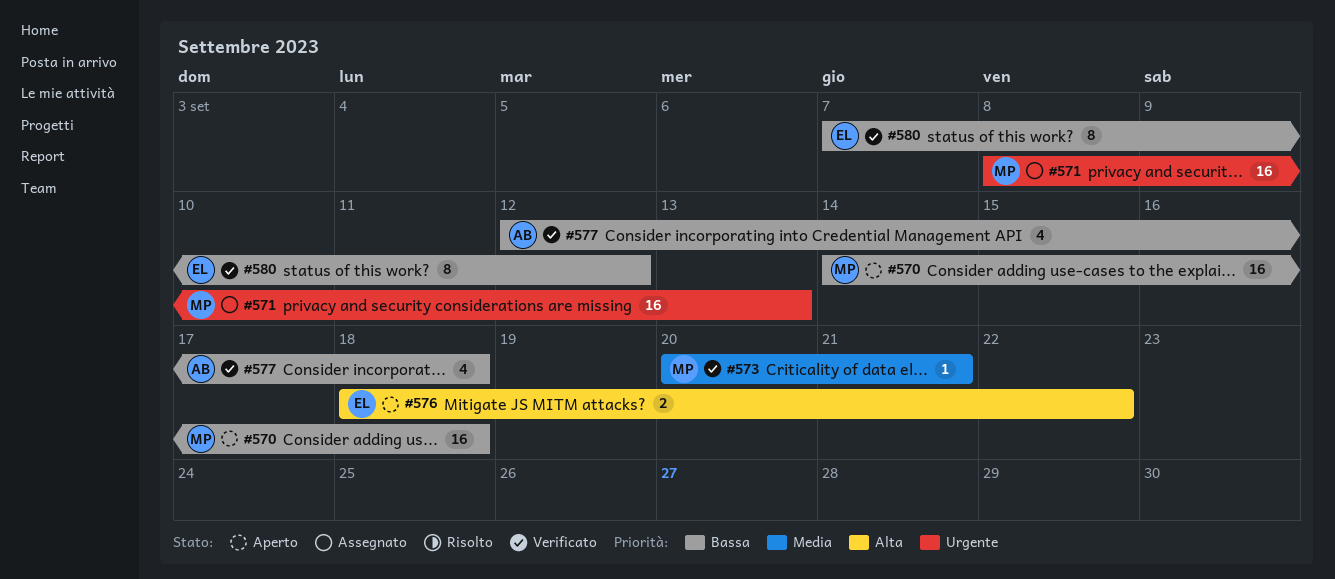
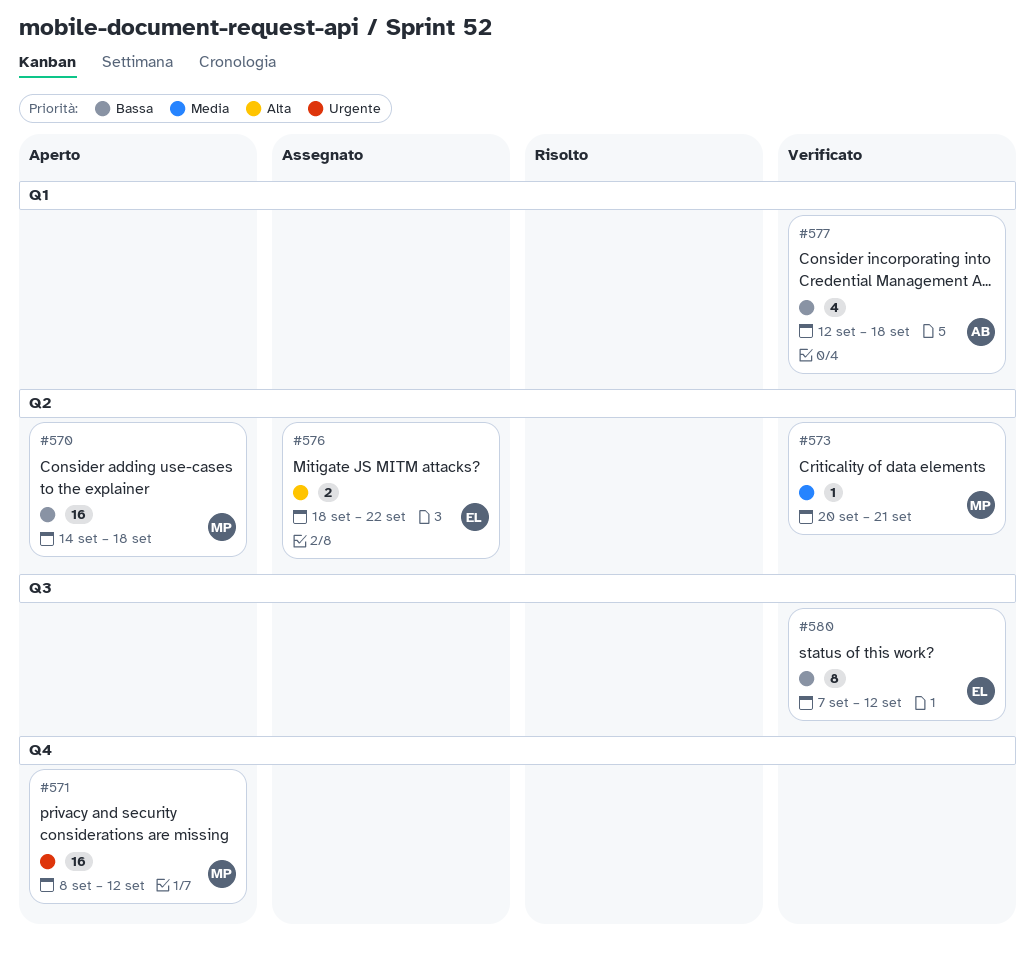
#571, status: Assegnato -> Aperto
#571, due: Sep 13 -> Sep 12
#576, status: Aperto -> Assegnato

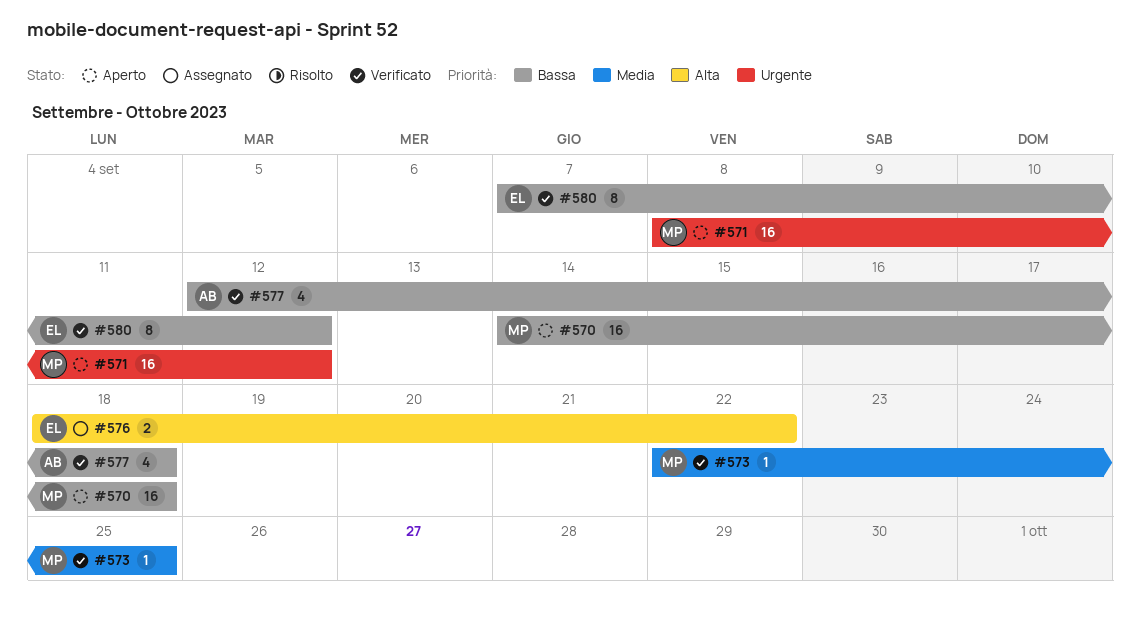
#573, start: Sep 20 -> Sep 22
#573, due: Sep 21 -> Sep 25

